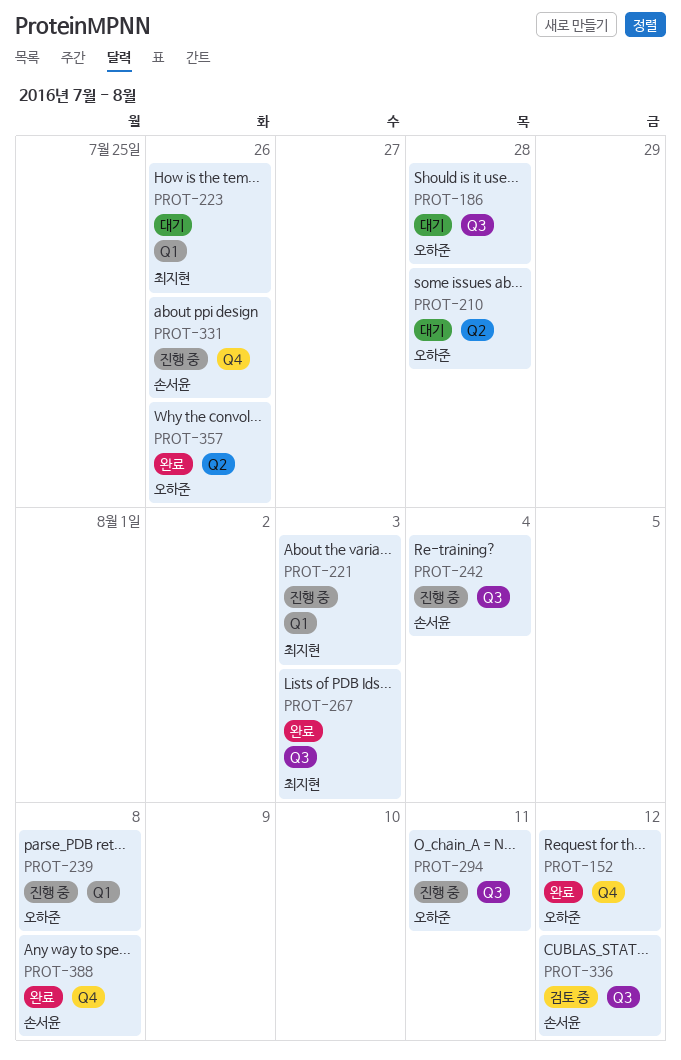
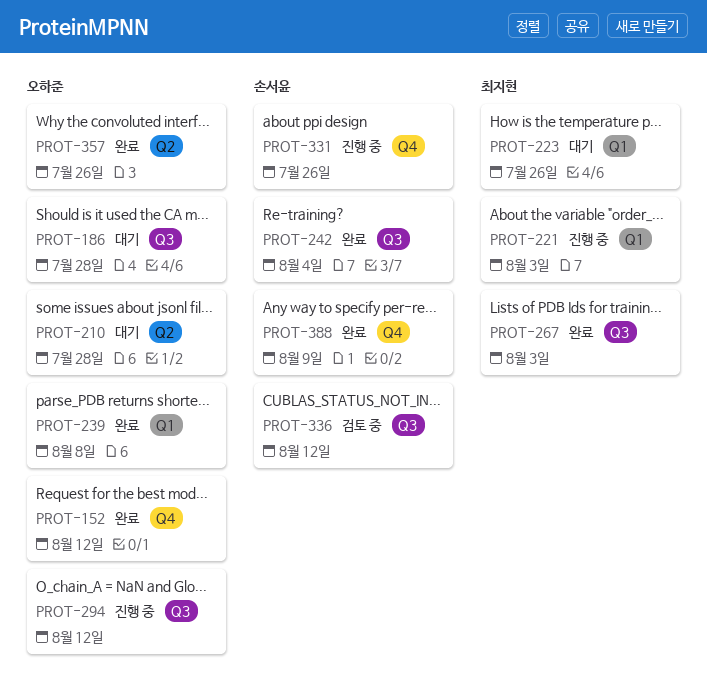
PROT-239, status: 진행 중 -> 완료
PROT-242, status: 진행 중 -> 완료
PROT-294, due: Aug 11 -> Aug 12
PROT-388, due: Aug 8 -> Aug 9

